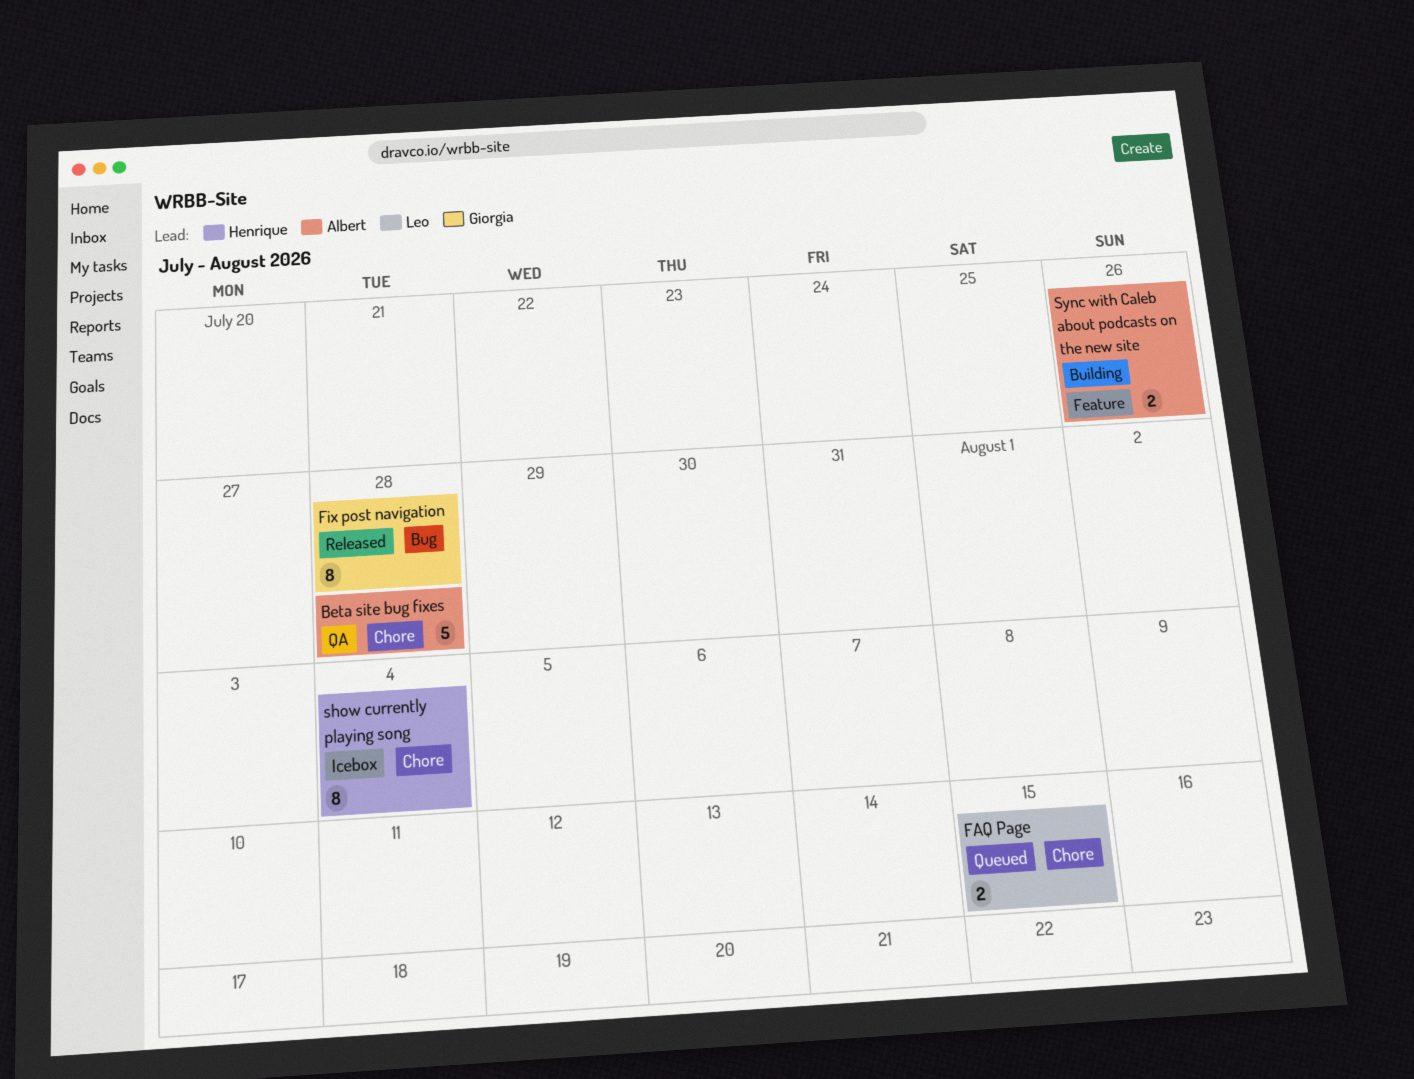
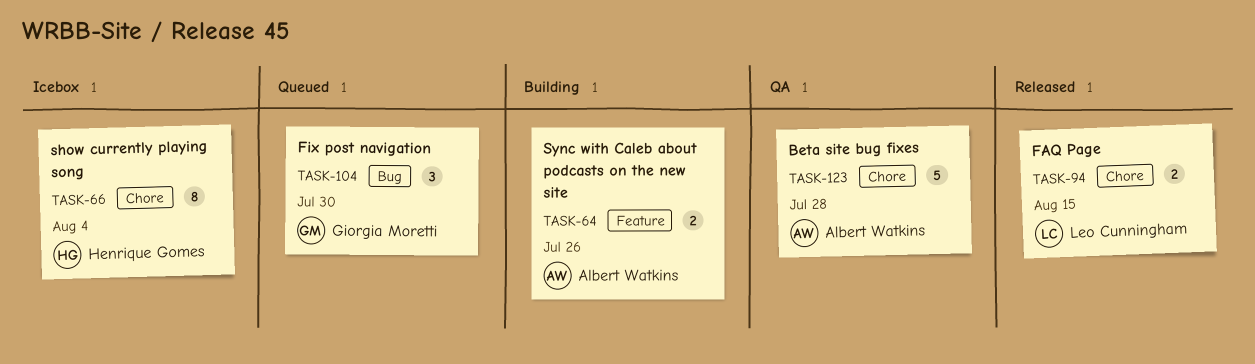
FAQ Page, status: Queued -> Released
Fix post navigation, status: Released -> Queued
Fix post navigation, estimate: 8 -> 3
Fix post navigation, due: Jul 28 -> Jul 30

